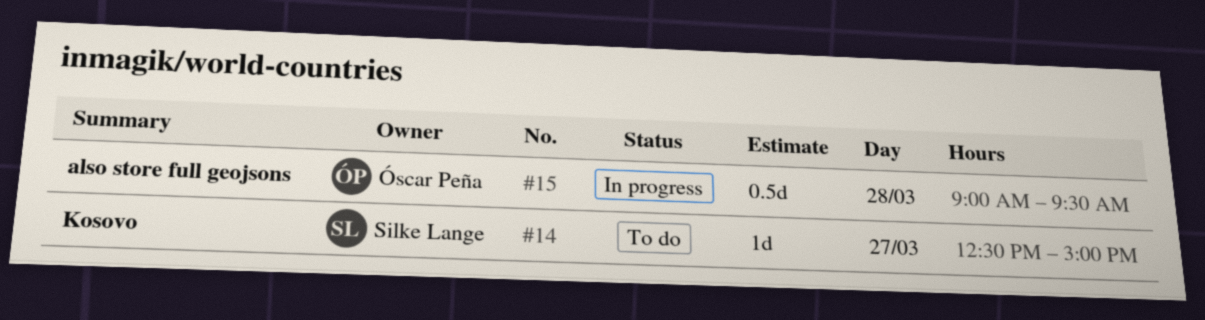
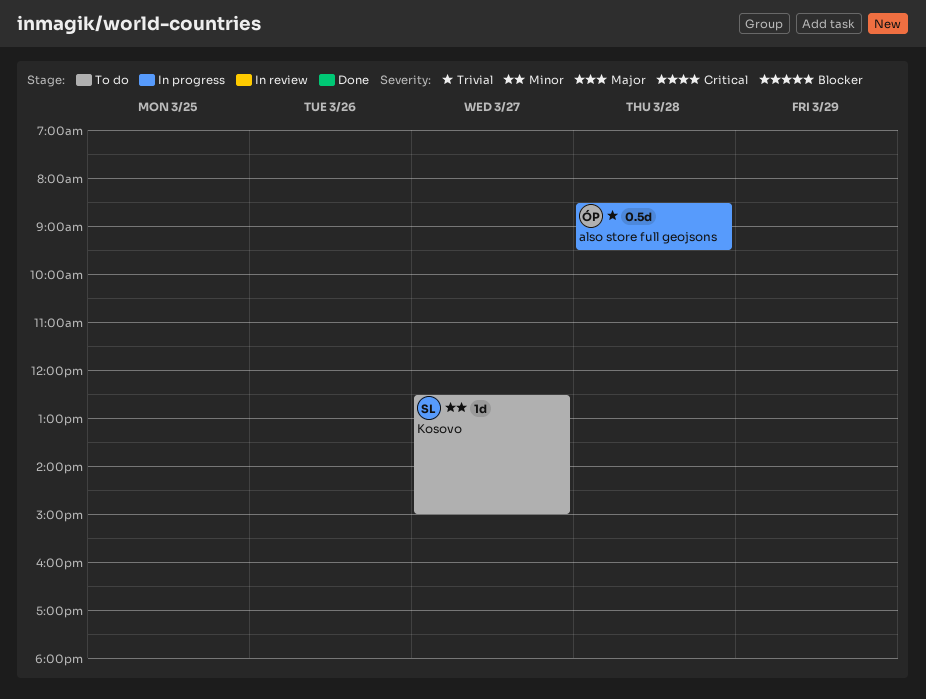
also store full geojsons, begins: 09:00 -> 08:30

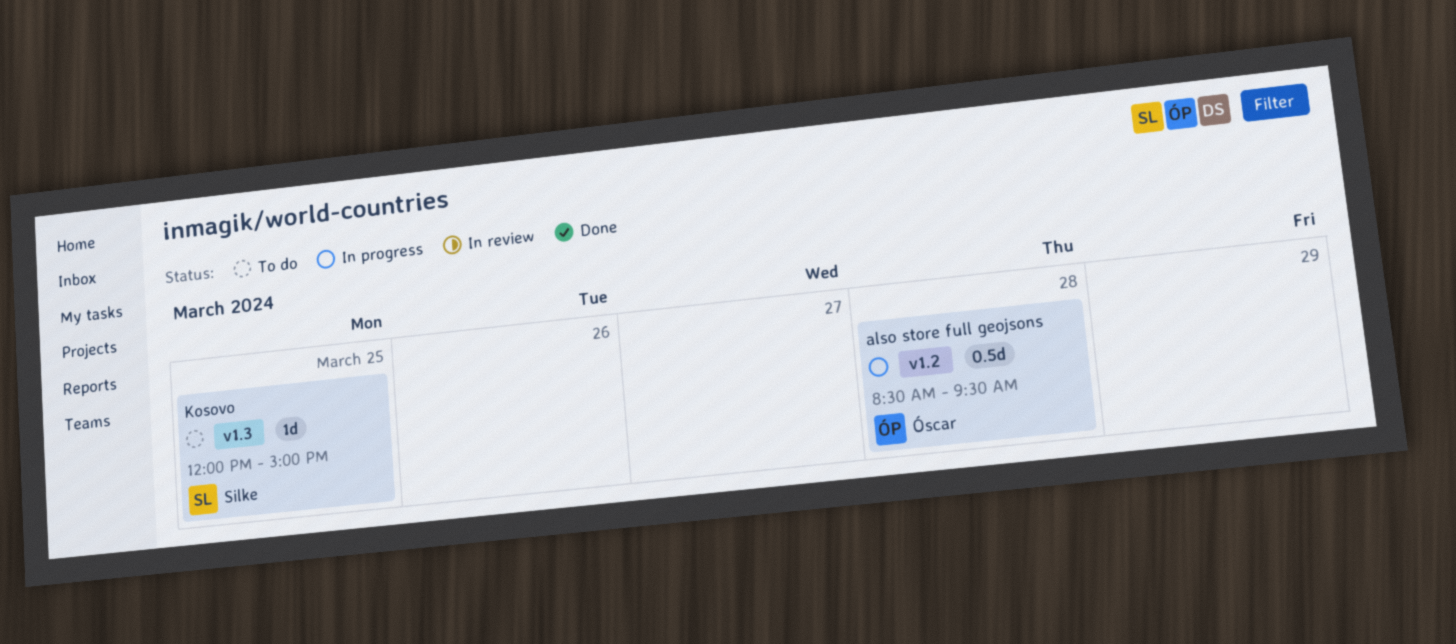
Kosovo, day: Mar 27 -> Mar 25
Kosovo, begins: 12:30 -> 12:00

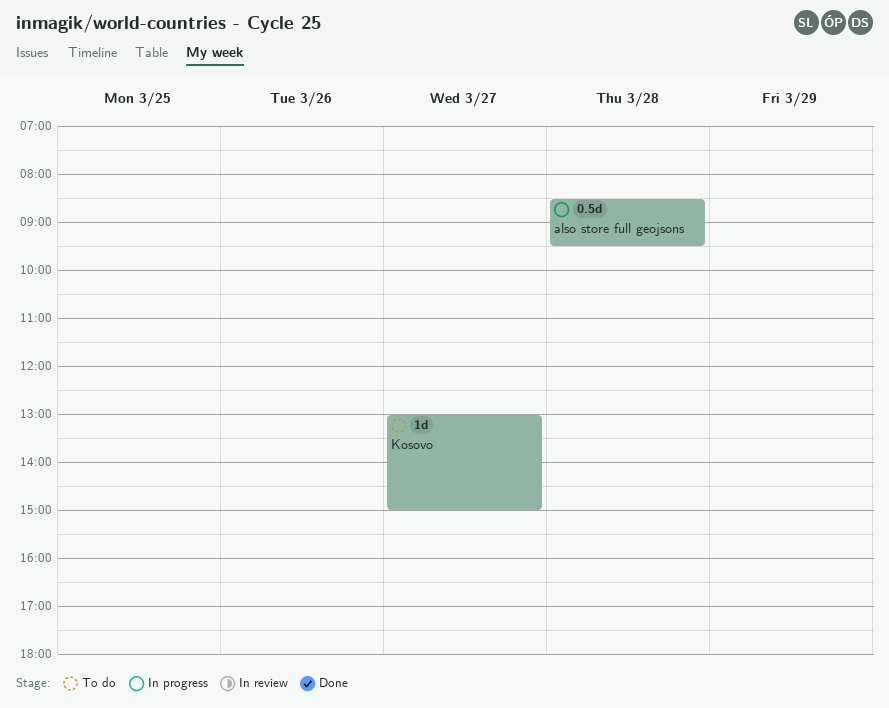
Kosovo, day: Mar 25 -> Mar 27
Kosovo, begins: 12:00 -> 13:00

